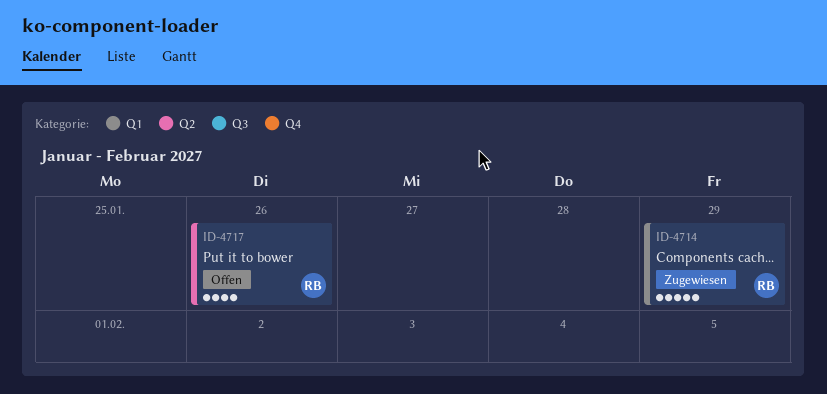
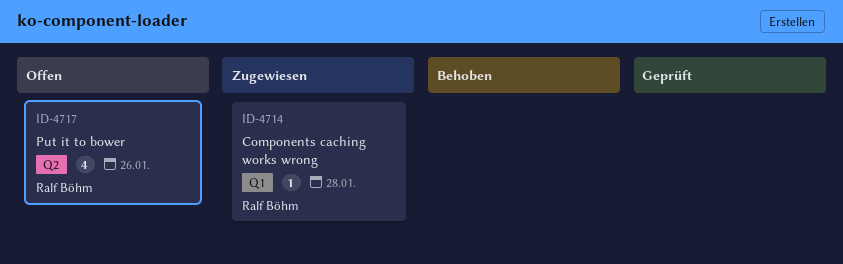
ID-4714, estimate: 5 -> 1
ID-4714, due: Jan 29 -> Jan 28

